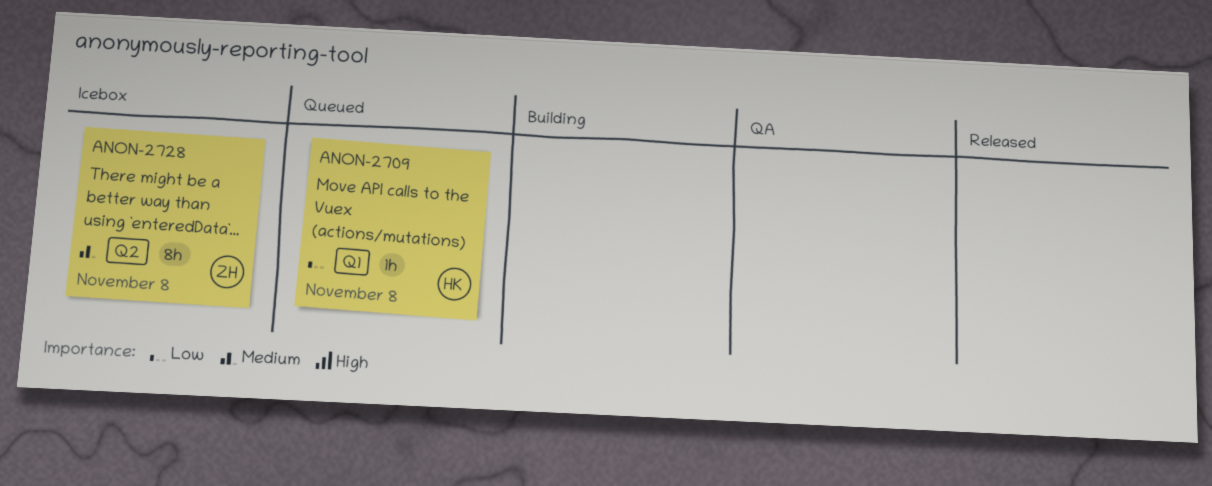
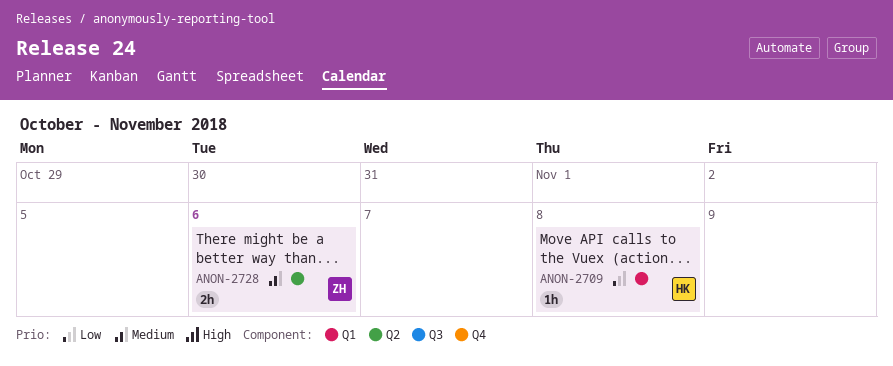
ANON-2728, estimate: 8h -> 2h
ANON-2728, due: Nov 8 -> Nov 6

